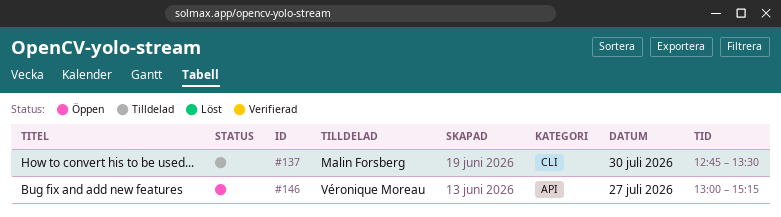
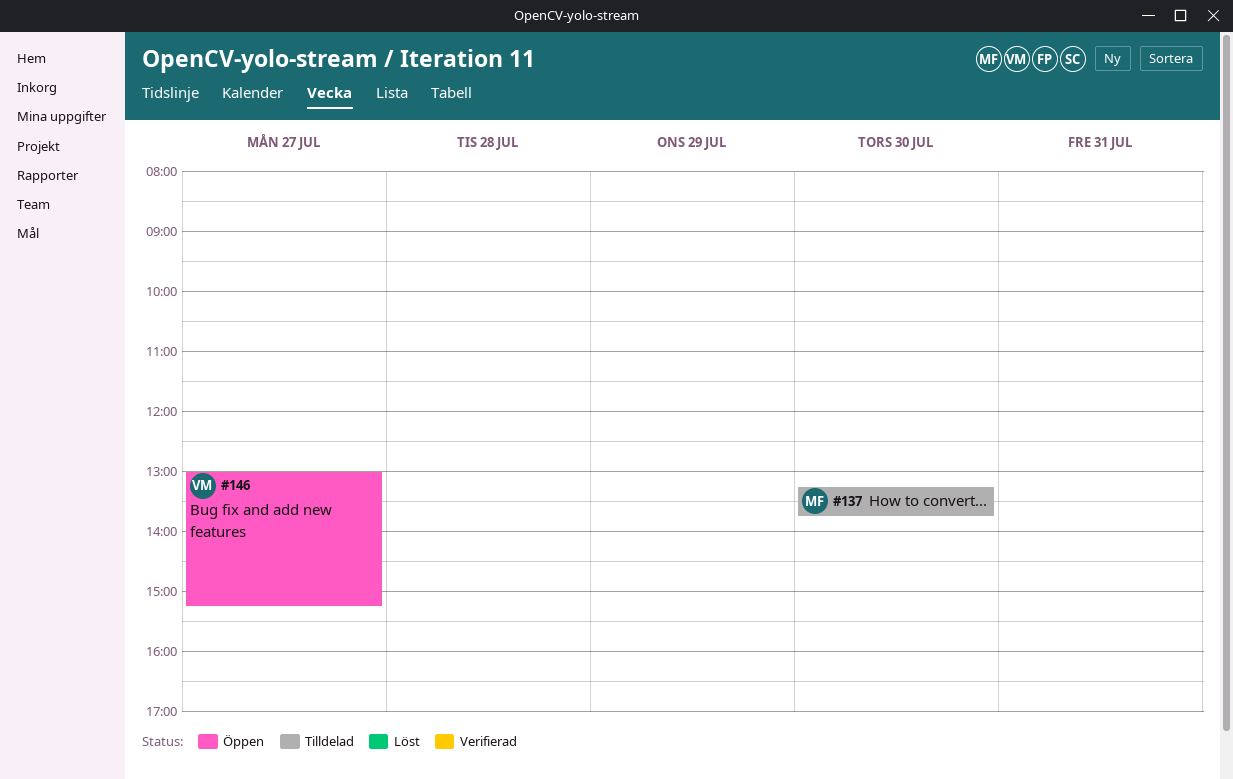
#137, begins: 12:45 -> 13:15
#137, ends: 13:30 -> 13:45

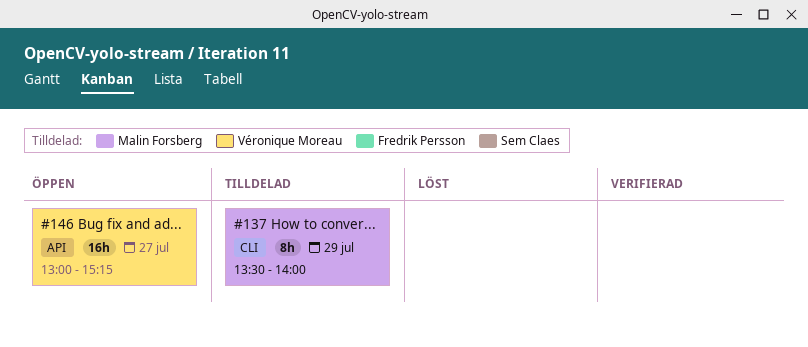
#137, day: Jul 30 -> Jul 29
#137, begins: 13:15 -> 13:30
#137, ends: 13:45 -> 14:00

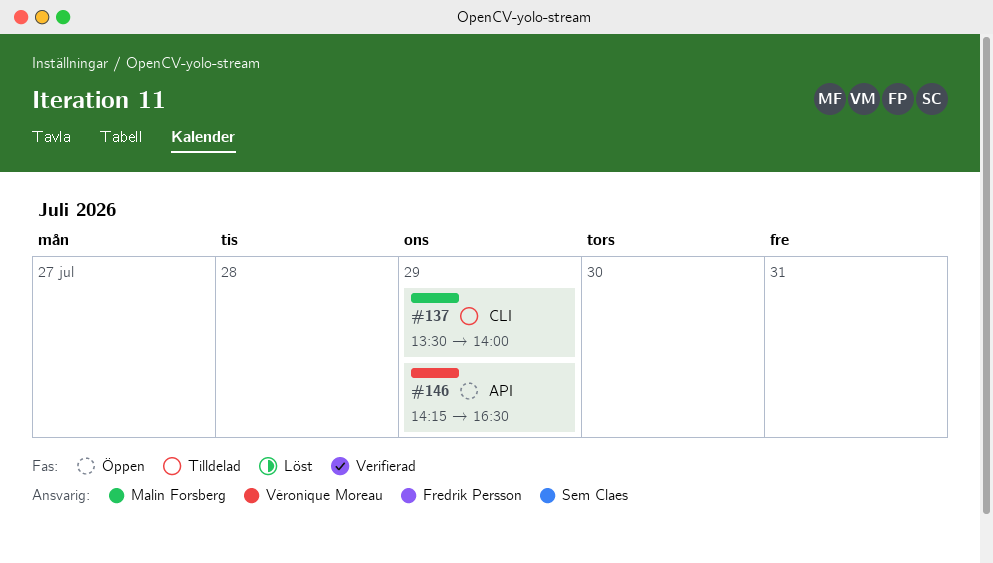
#146, day: Jul 27 -> Jul 29
#146, begins: 13:00 -> 14:15
#146, ends: 15:15 -> 16:30

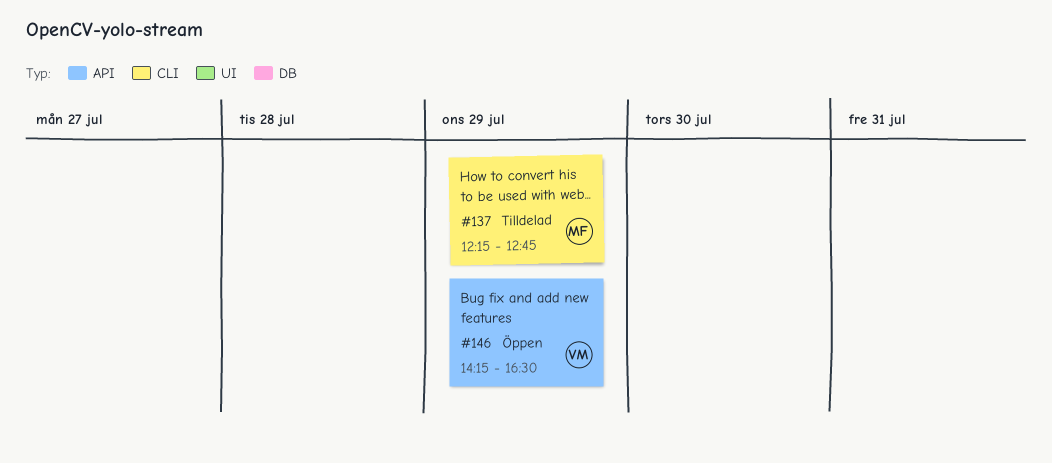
#137, begins: 13:30 -> 12:15
#137, ends: 14:00 -> 12:45

